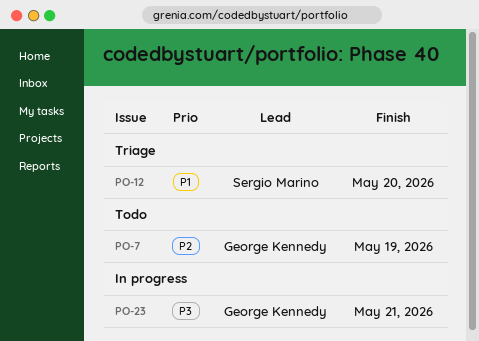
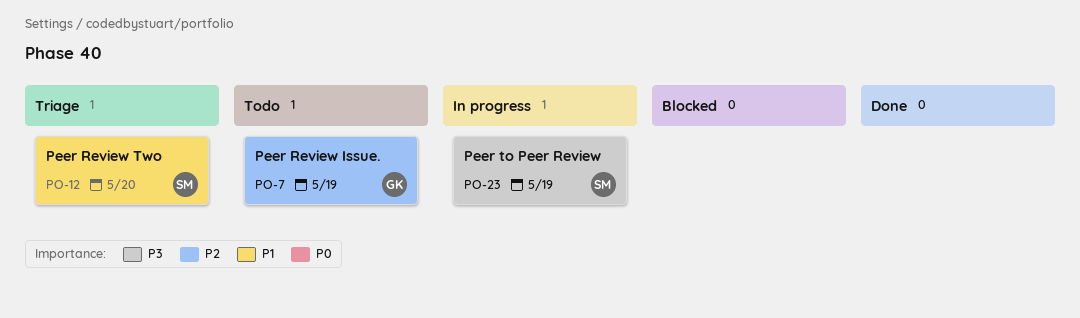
PO-23, owner: George Kennedy -> Sergio Marino
PO-23, due: May 21 -> May 19

